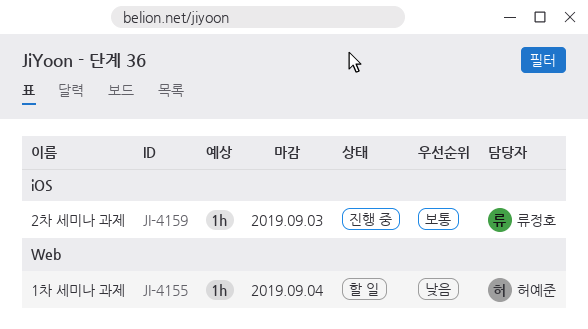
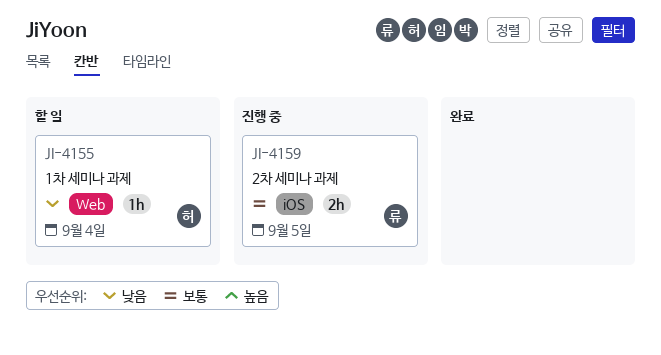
JI-4159, estimate: 1h -> 2h
JI-4159, due: Sep 3 -> Sep 5

